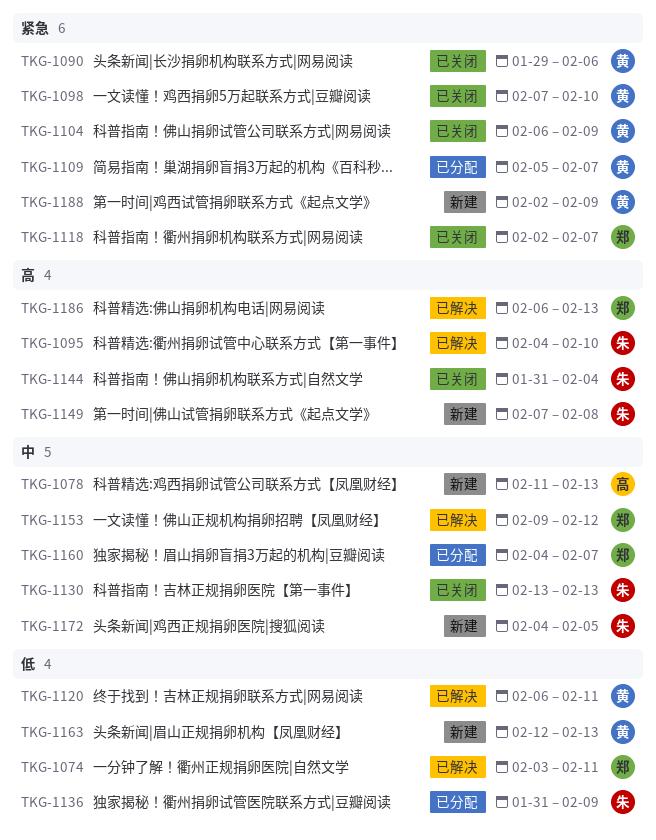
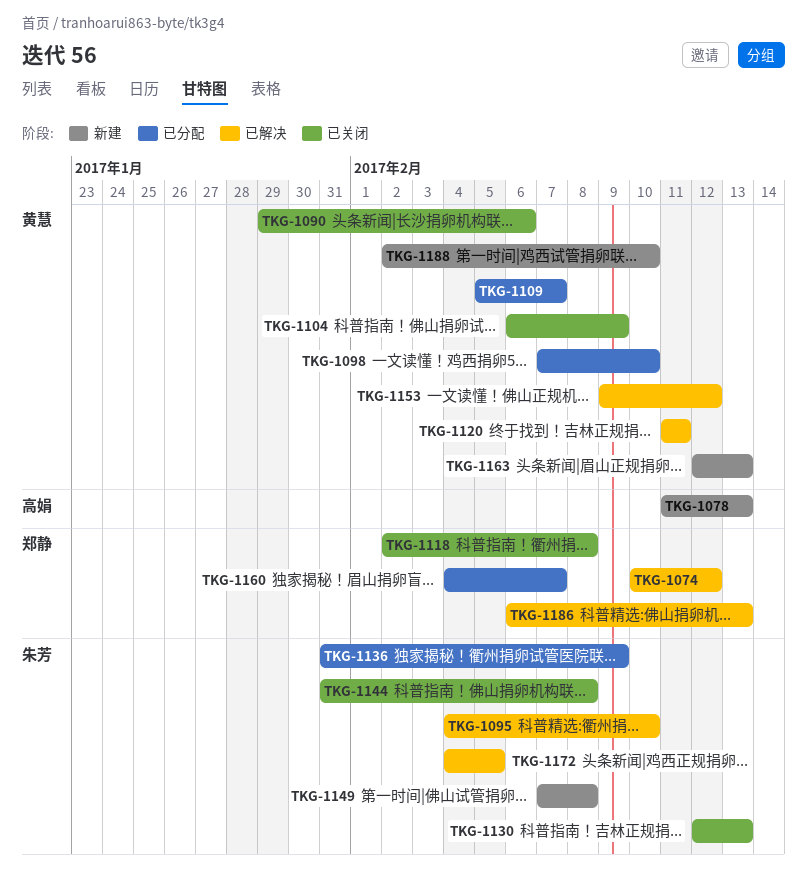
TKG-1074, start: Feb 3 -> Feb 10
TKG-1074, due: Feb 11 -> Feb 12
TKG-1098, status: 已关闭 -> 已分配
TKG-1118, due: Feb 7 -> Feb 8
TKG-1120, start: Feb 6 -> Feb 11
TKG-1130, start: Feb 13 -> Feb 12
TKG-1144, due: Feb 4 -> Feb 8
TKG-1153, owner: 郑静 -> 黄慧
TKG-1172, status: 新建 -> 已解决
TKG-1188, due: Feb 9 -> Feb 10

